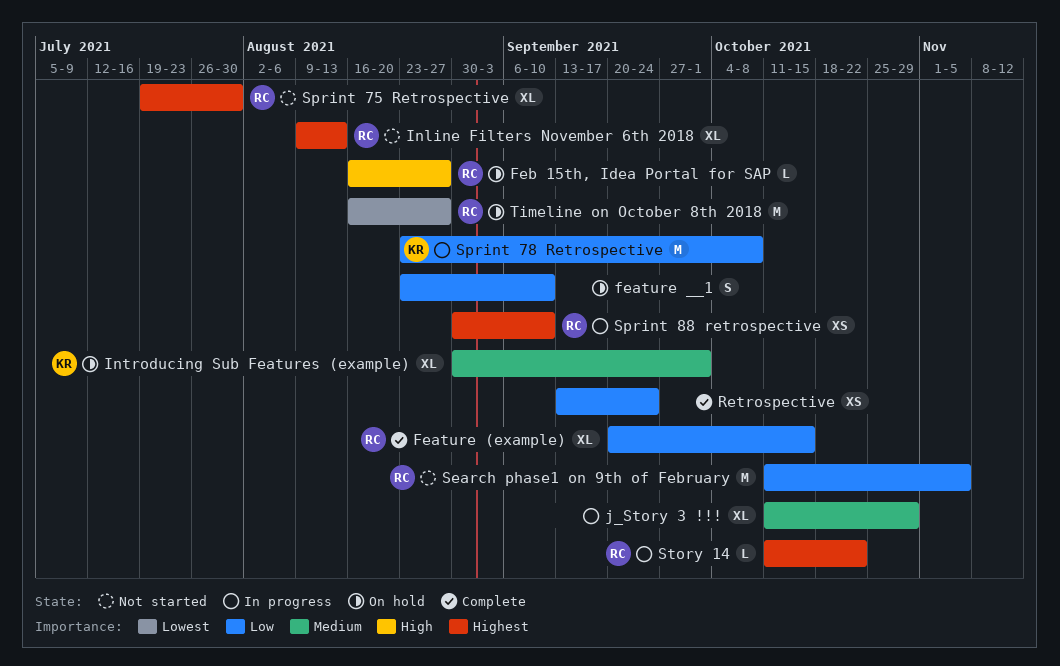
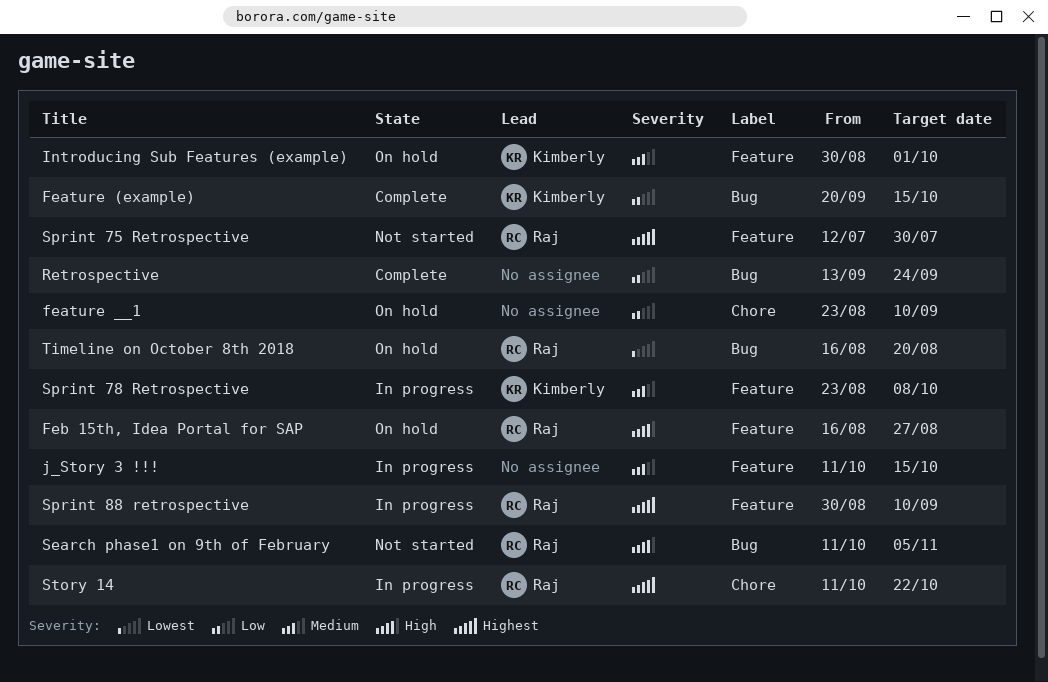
Feature (example), owner: Raj -> Kimberly
Inline Filters November 6th 2018: present -> none
j_Story 3 !!!, due: Oct 29 -> Oct 15
Search phase1 on 9th of February, priority: Low -> High
Sprint 75 Retrospective, start: Jul 19 -> Jul 12
Sprint 78 Retrospective, priority: Low -> Medium
Timeline on October 8th 2018, due: Aug 27 -> Aug 20

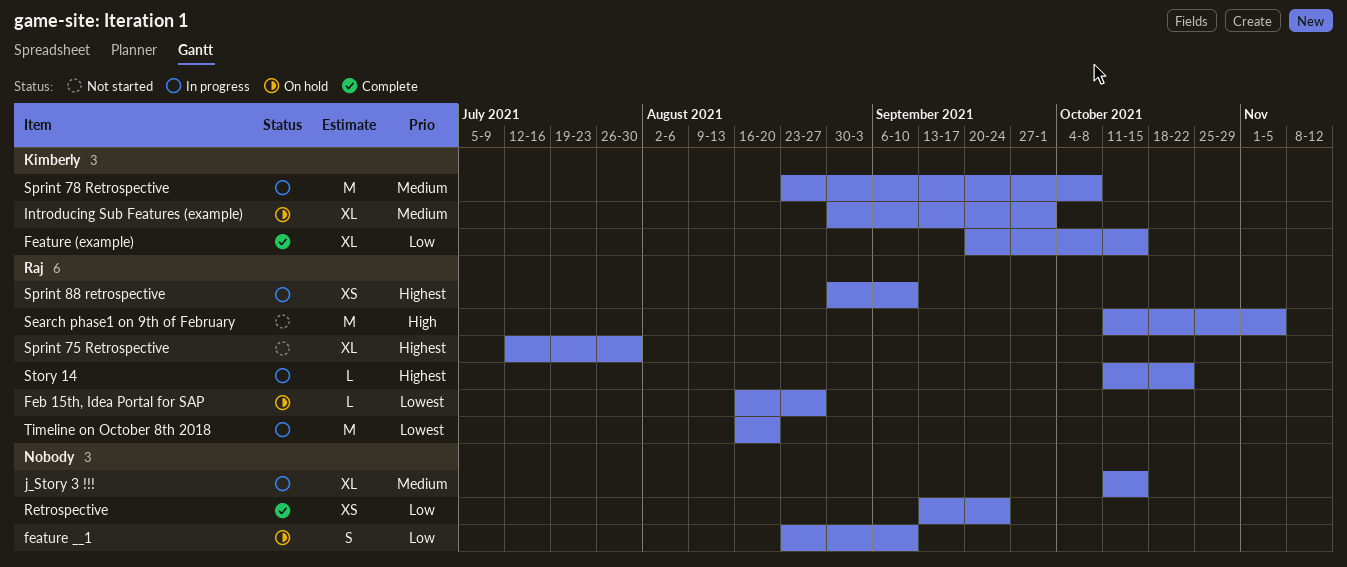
Feb 15th, Idea Portal for SAP, priority: High -> Lowest
Timeline on October 8th 2018, status: On hold -> In progress

